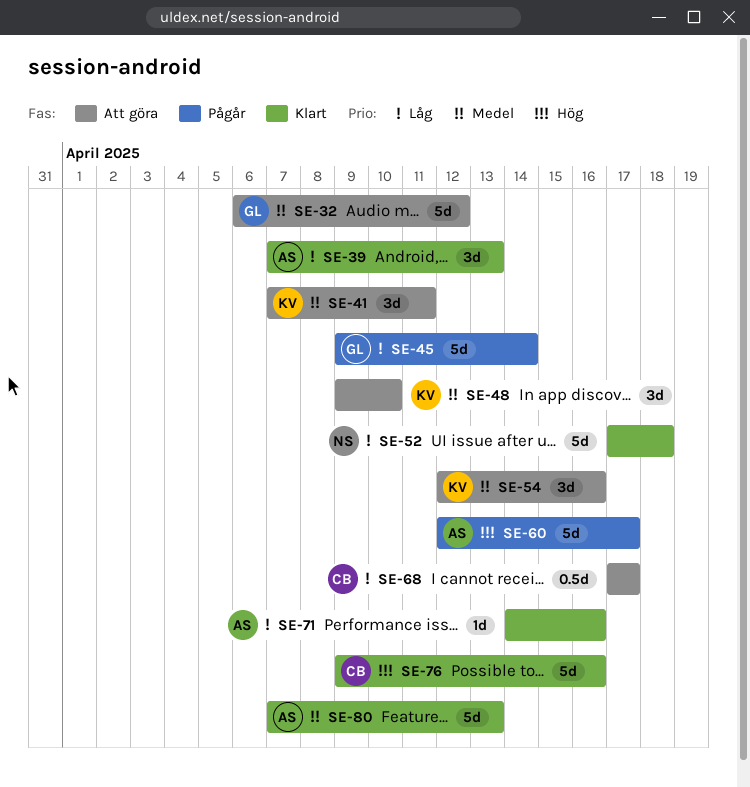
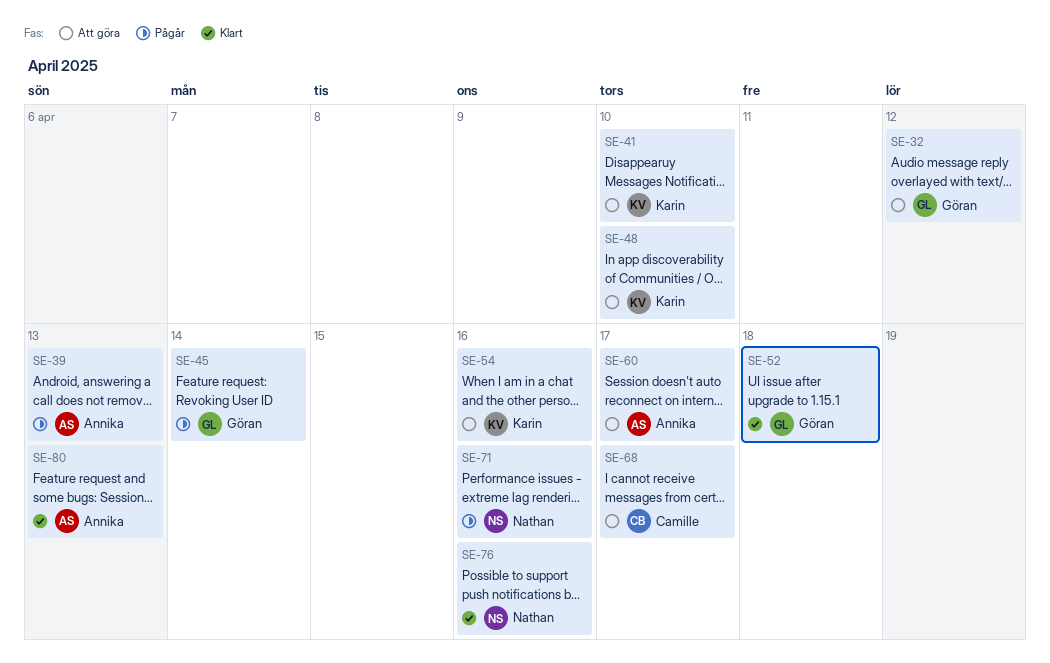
SE-39, status: Klart -> Pågår
SE-41, due: Apr 11 -> Apr 10
SE-52, owner: Nathan -> Göran
SE-60, status: Pågår -> Att göra
SE-71, status: Klart -> Pågår
SE-71, owner: Annika -> Nathan
SE-76, owner: Camille -> Nathan

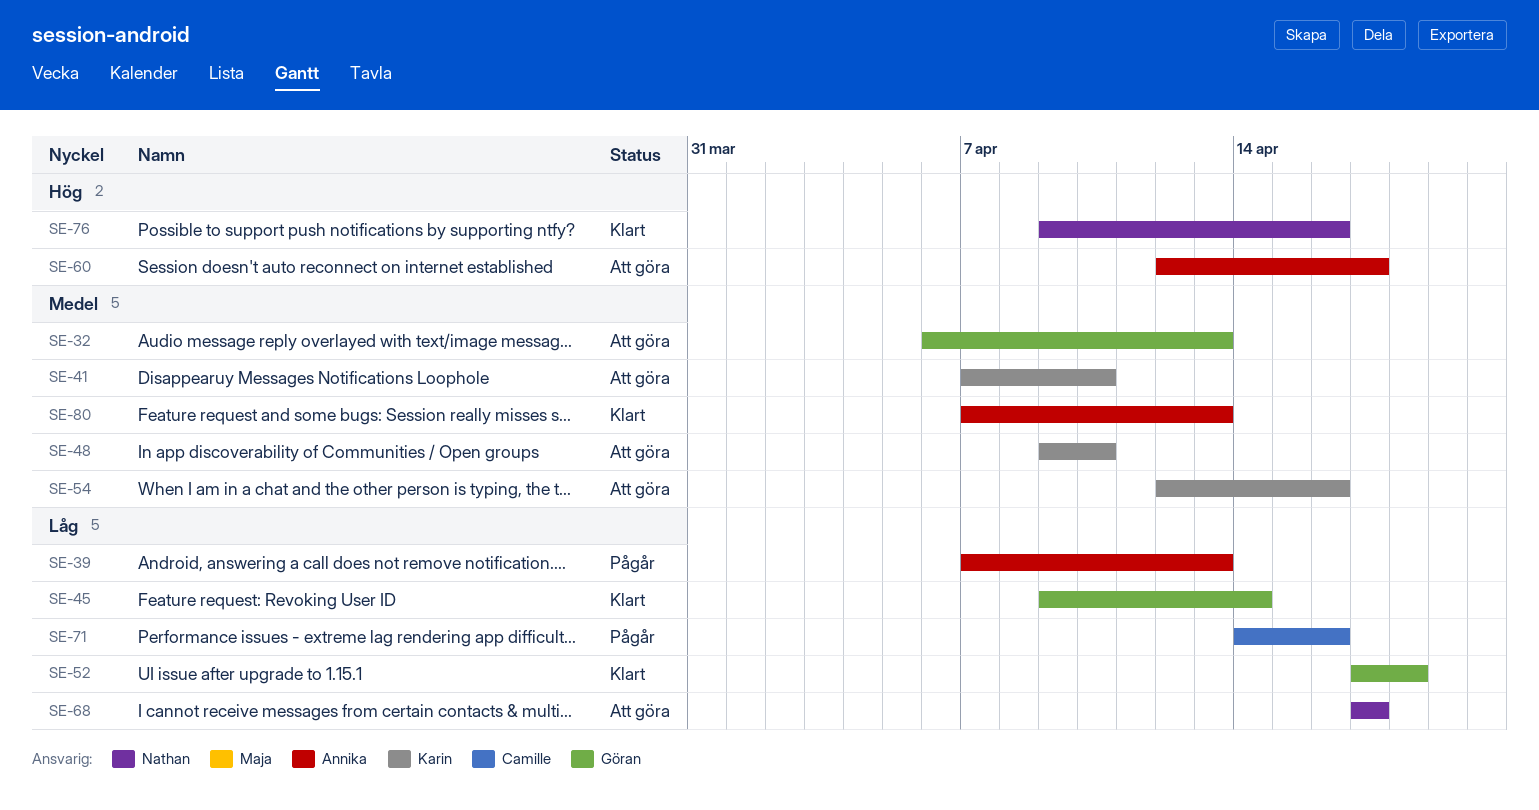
SE-32, due: Apr 12 -> Apr 13
SE-45, status: Pågår -> Klart
SE-68, owner: Camille -> Nathan
SE-71, owner: Nathan -> Camille

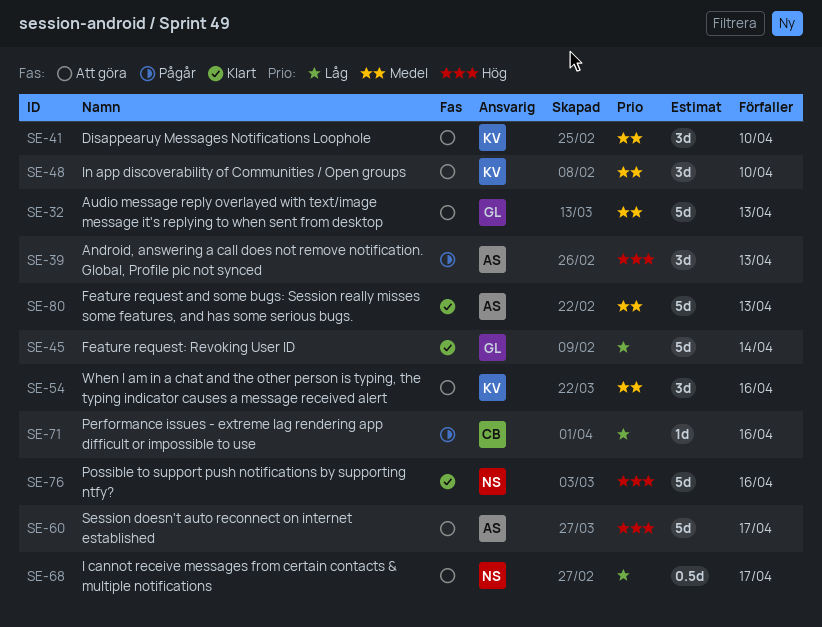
SE-39, priority: Låg -> Hög
SE-52: present -> none

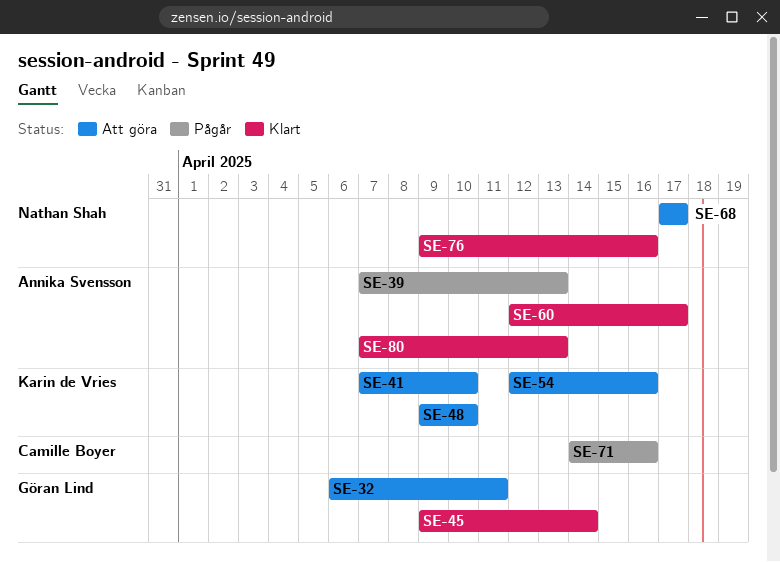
SE-32, due: Apr 13 -> Apr 11
SE-60, status: Att göra -> Klart

